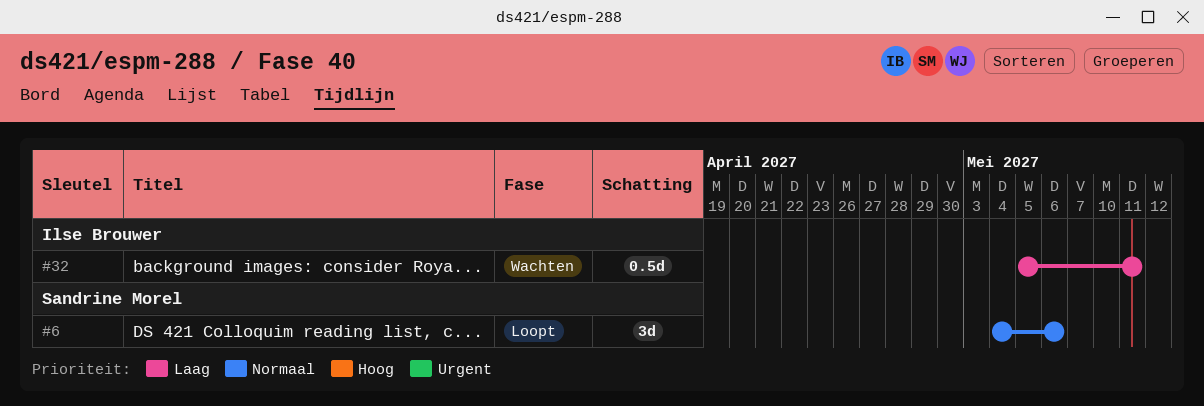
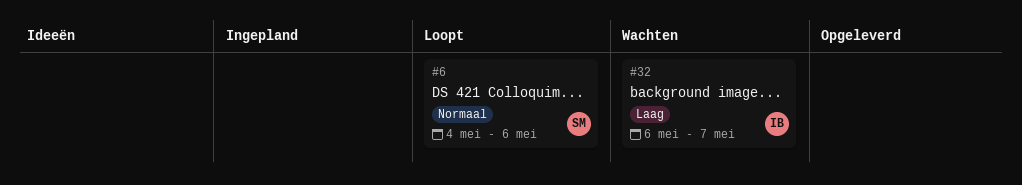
#32, start: May 5 -> May 6
#32, due: May 11 -> May 7

